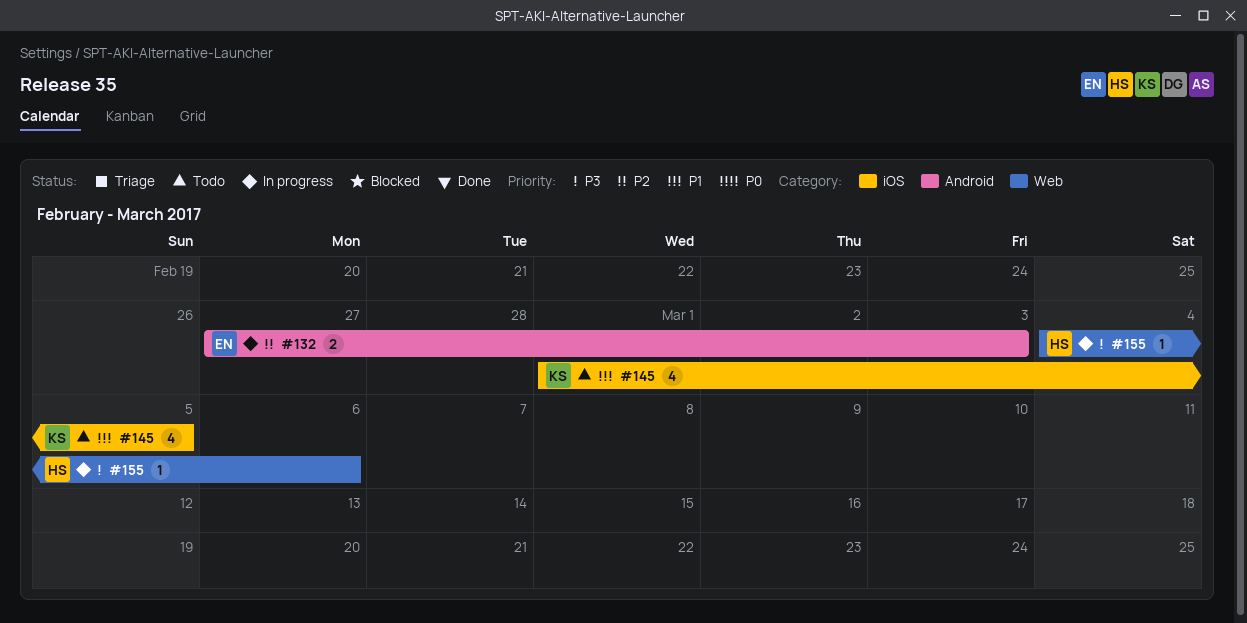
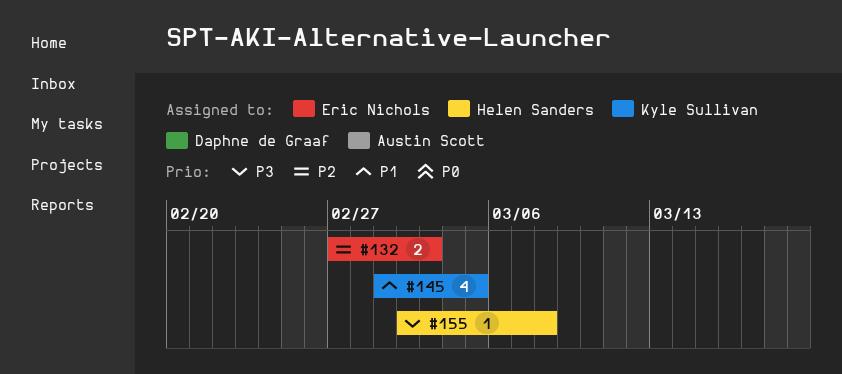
#155, start: Mar 4 -> Mar 2
#155, due: Mar 6 -> Mar 8

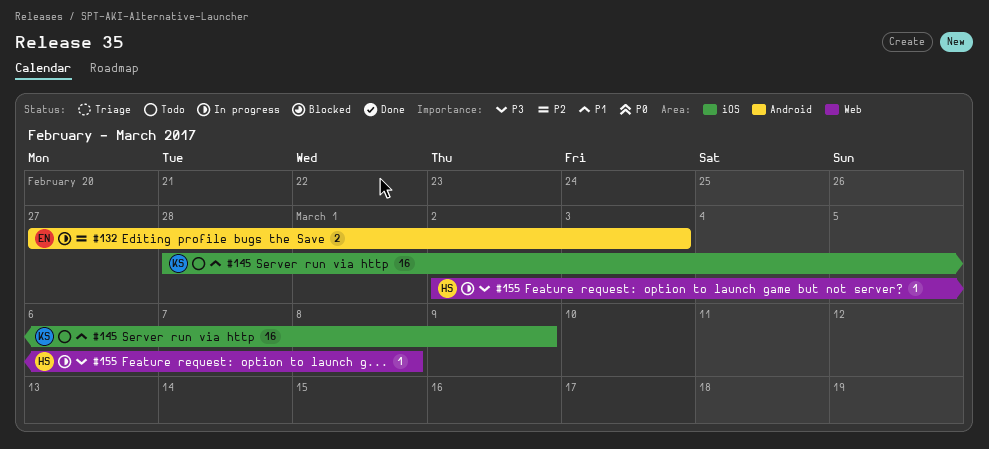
#145, estimate: 4 -> 16
#145, start: Mar 1 -> Feb 28
#145, due: Mar 5 -> Mar 9

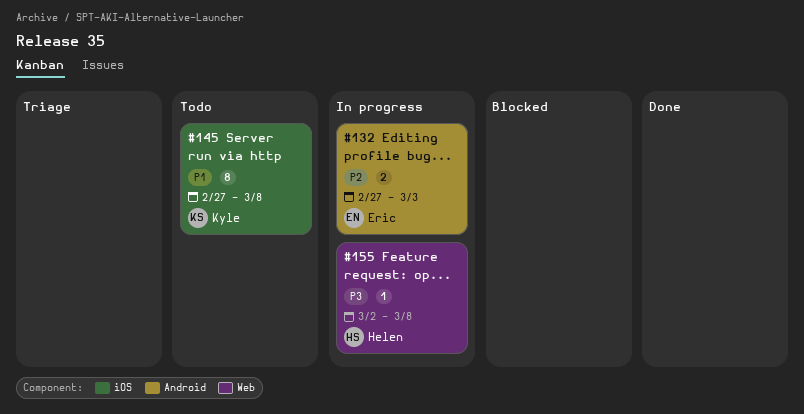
#145, estimate: 16 -> 8
#145, start: Feb 28 -> Feb 27
#145, due: Mar 9 -> Mar 8

